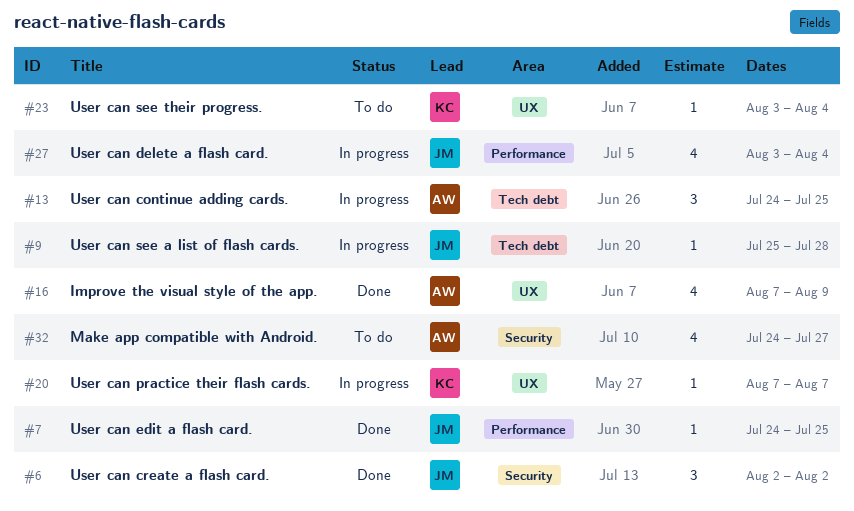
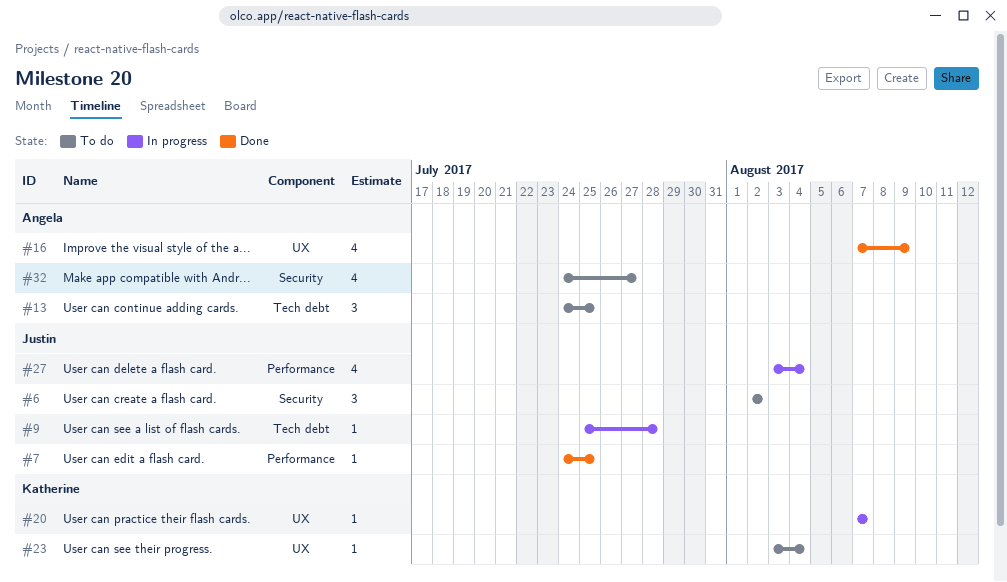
#6, status: Done -> To do
#13, status: In progress -> To do

